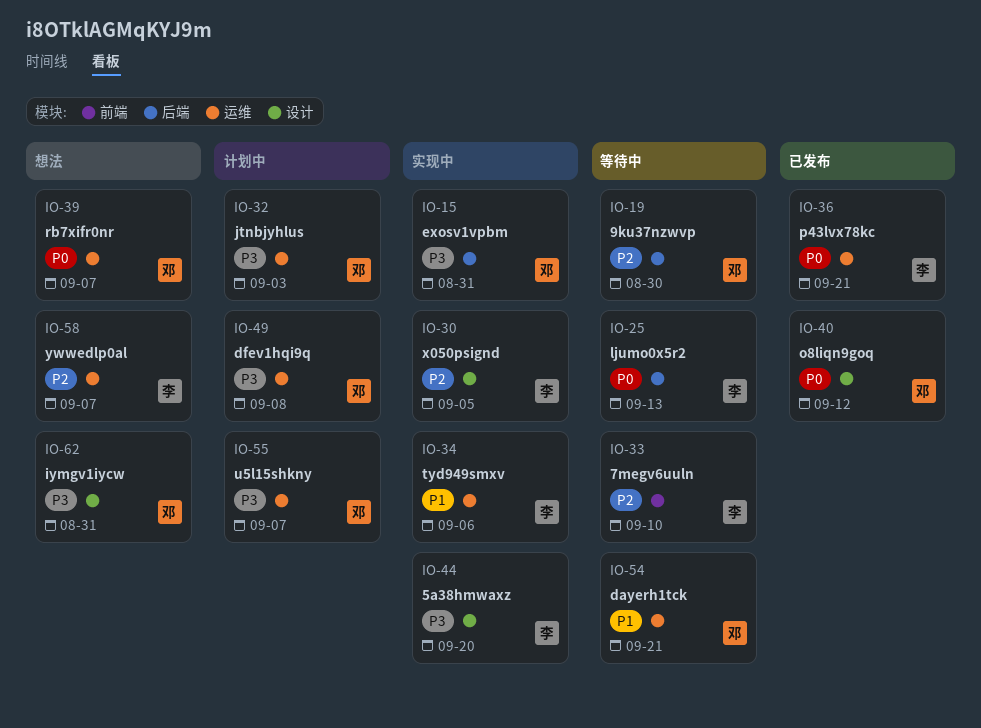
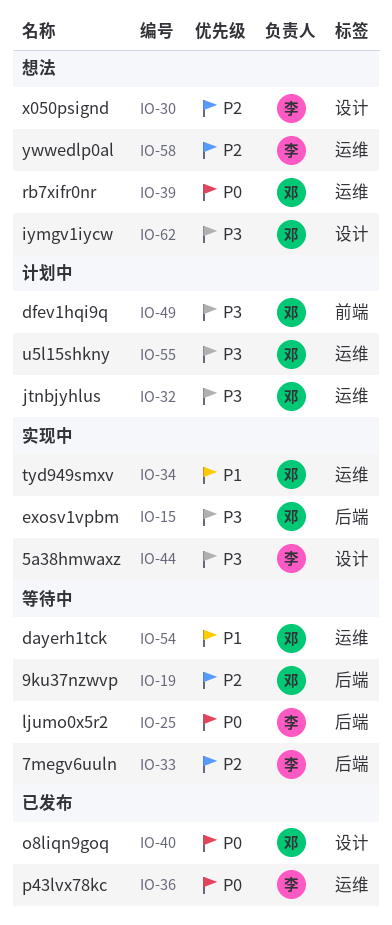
IO-30, status: 实现中 -> 想法
IO-33, label: 前端 -> 后端
IO-34, owner: 李 -> 邓
IO-49, label: 运维 -> 前端

